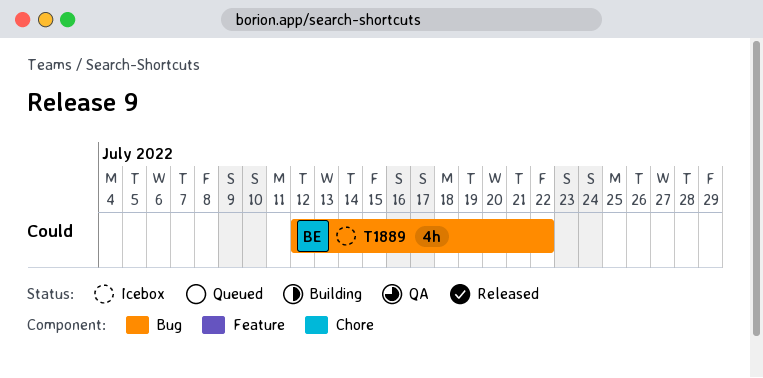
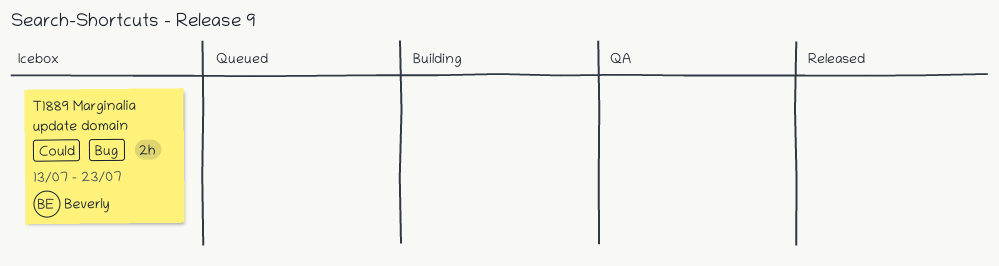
T1889, estimate: 4h -> 2h
T1889, start: Jul 12 -> Jul 13
T1889, due: Jul 22 -> Jul 23

